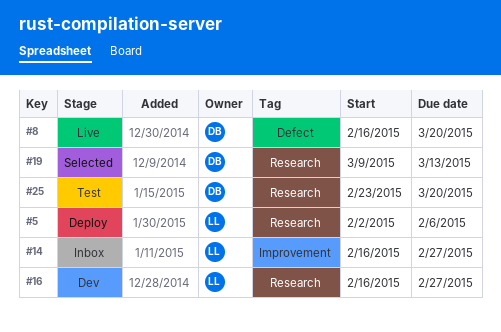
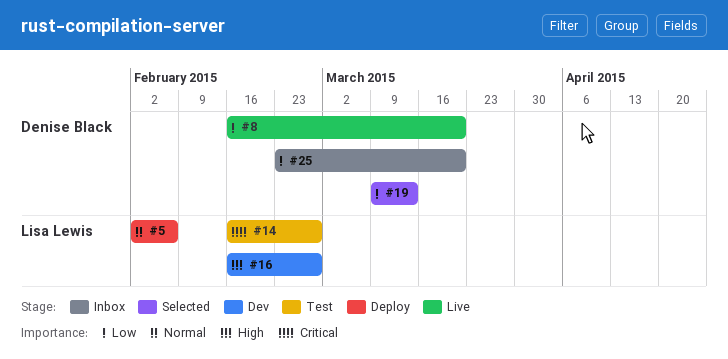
#14, status: Inbox -> Test
#25, status: Test -> Inbox

